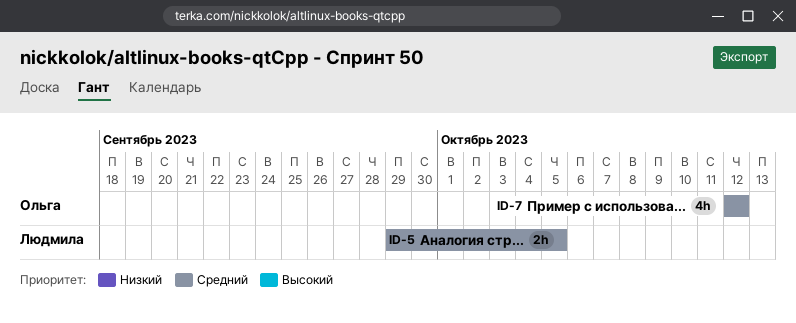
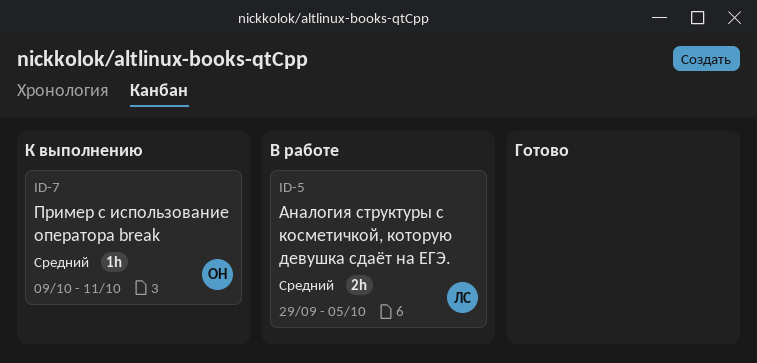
ID-7, estimate: 4h -> 1h
ID-7, start: Oct 12 -> Oct 9
ID-7, due: Oct 12 -> Oct 11

